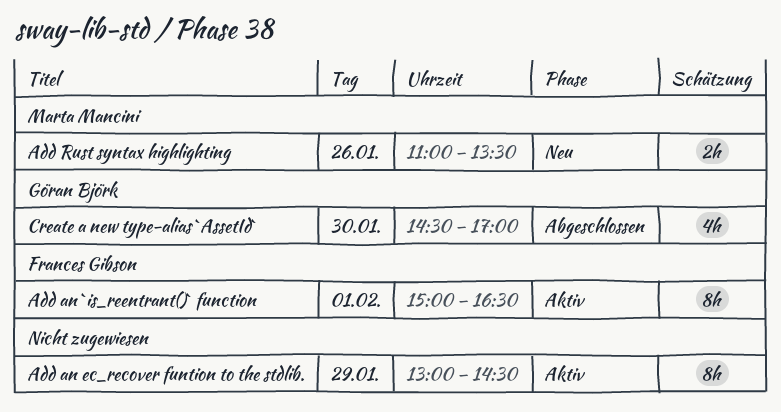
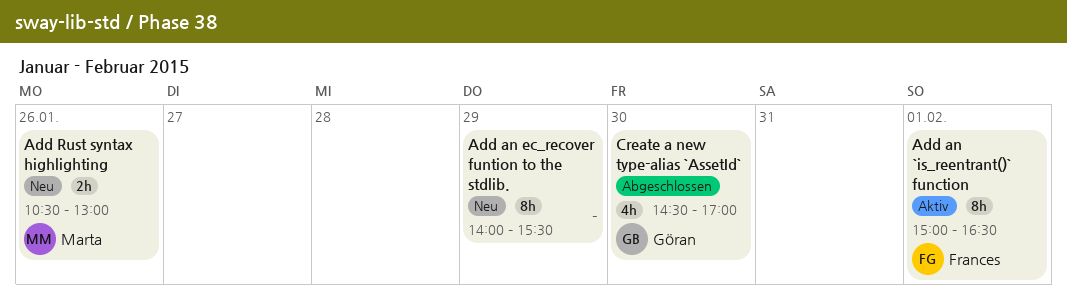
Add an ec_recover funtion to the stdlib., status: Aktiv -> Neu
Add an ec_recover funtion to the stdlib., begins: 13:00 -> 14:00
Add an ec_recover funtion to the stdlib., ends: 14:30 -> 15:30
Add Rust syntax highlighting, begins: 11:00 -> 10:30
Add Rust syntax highlighting, ends: 13:30 -> 13:00

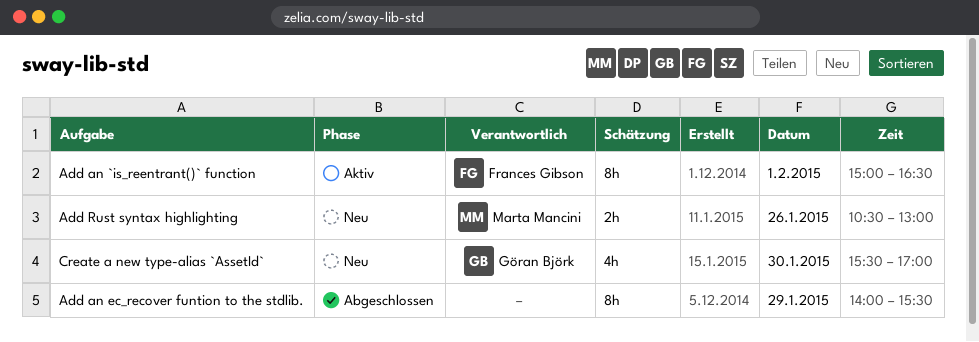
Add an ec_recover funtion to the stdlib., status: Neu -> Abgeschlossen
Create a new type-alias `AssetId`, status: Abgeschlossen -> Neu
Create a new type-alias `AssetId`, begins: 14:30 -> 15:30

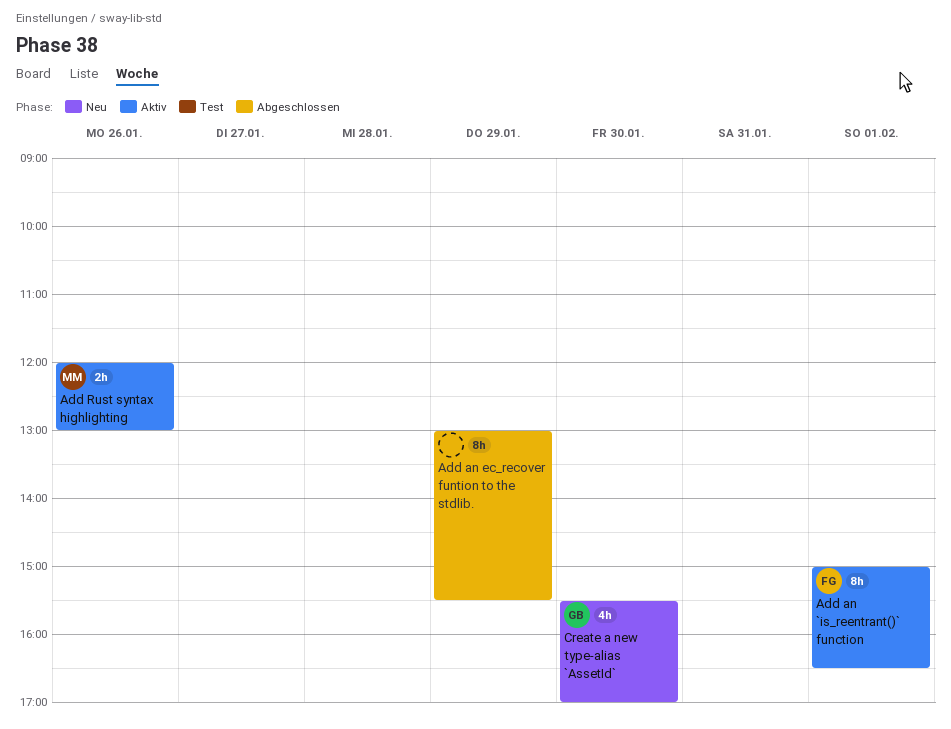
Add an ec_recover funtion to the stdlib., begins: 14:00 -> 13:00
Add Rust syntax highlighting, status: Neu -> Aktiv
Add Rust syntax highlighting, begins: 10:30 -> 12:00

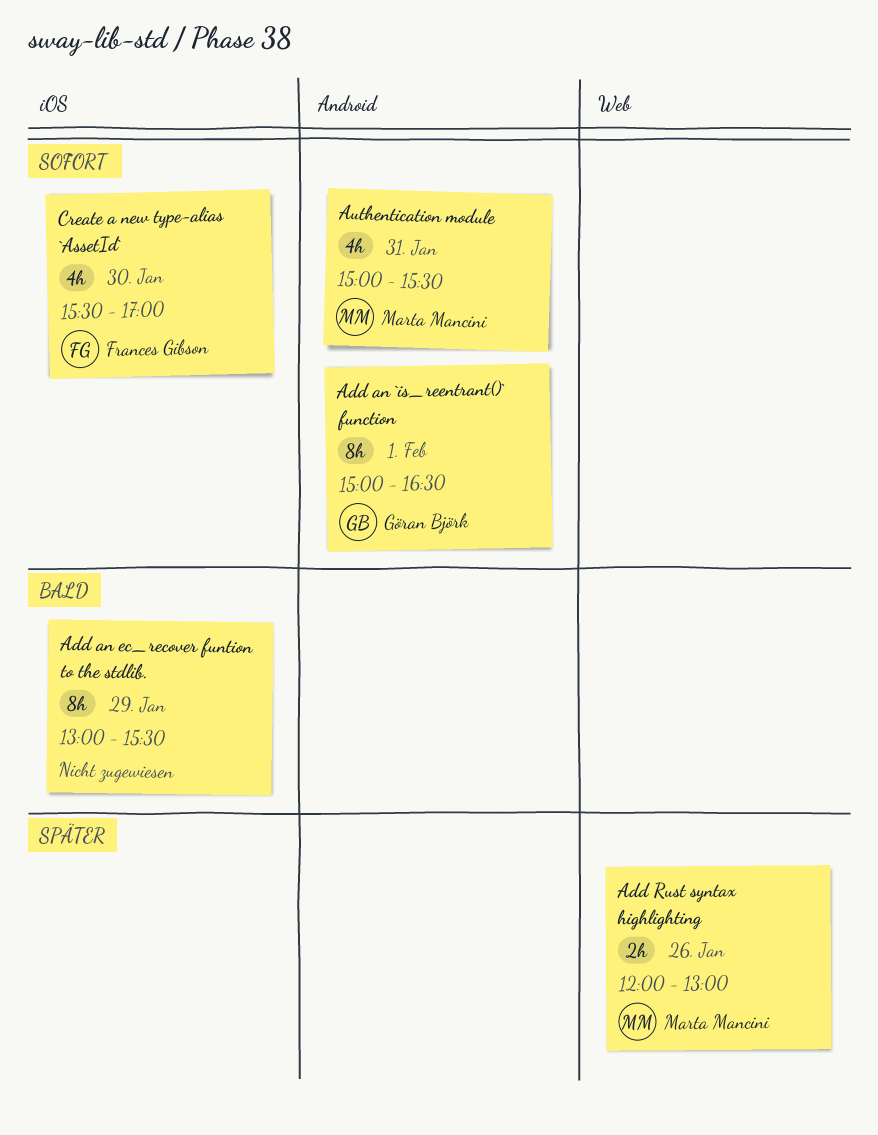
Add an `is_reentrant()` function, owner: Frances Gibson -> Göran Björk
Authentication module: none -> present
Create a new type-alias `AssetId`, owner: Göran Björk -> Frances Gibson

